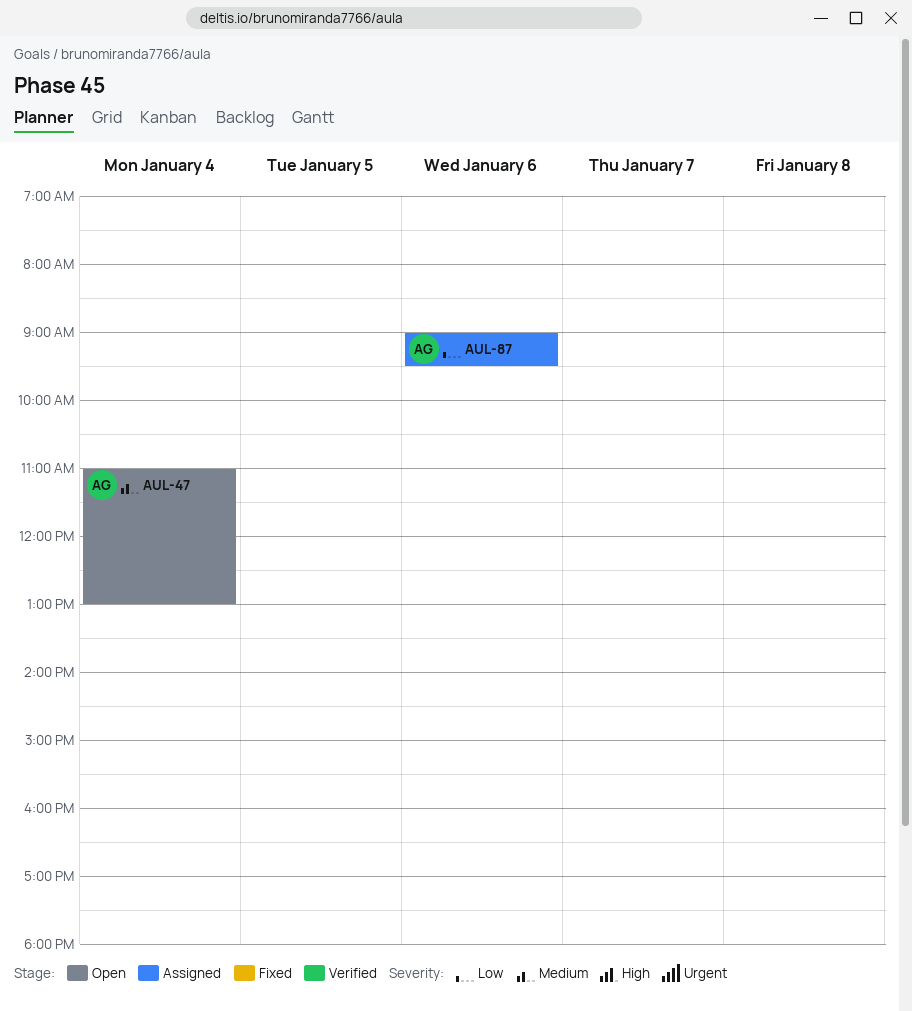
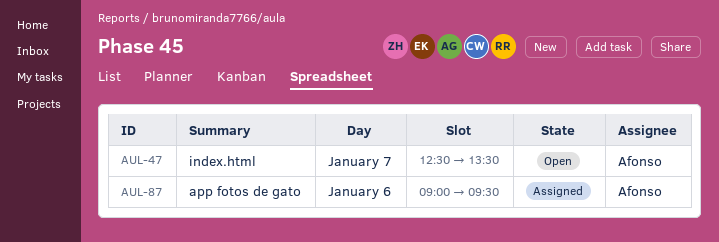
AUL-47, day: Jan 4 -> Jan 7
AUL-47, begins: 11:00 -> 12:30
AUL-47, ends: 13:00 -> 13:30

